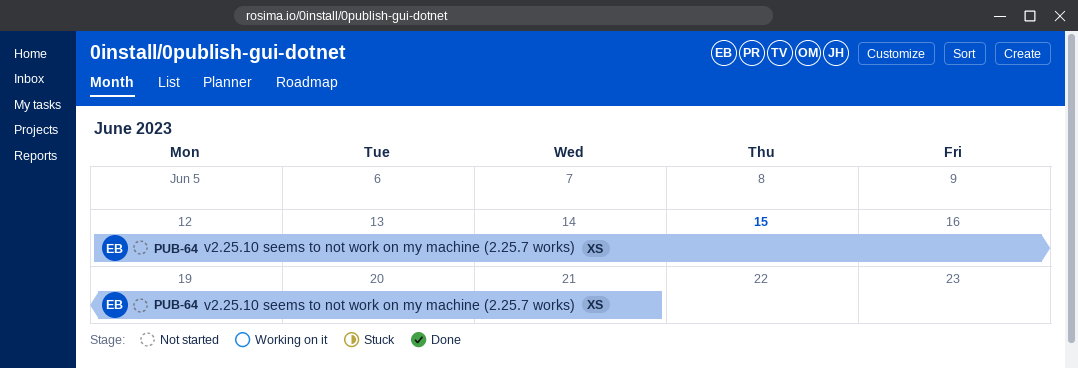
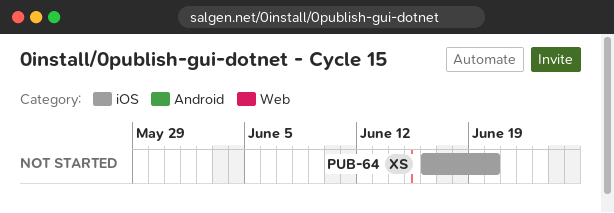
PUB-64, start: Jun 12 -> Jun 16
PUB-64, due: Jun 21 -> Jun 20

